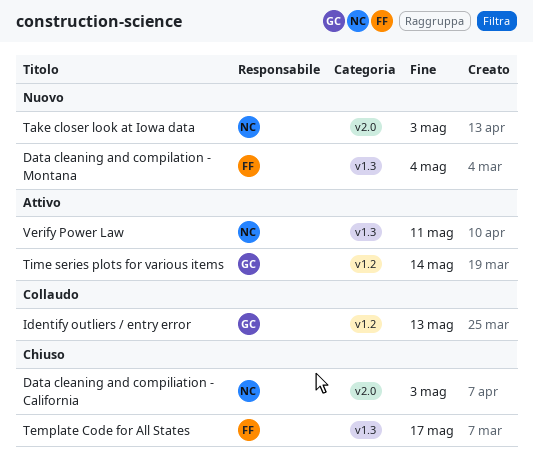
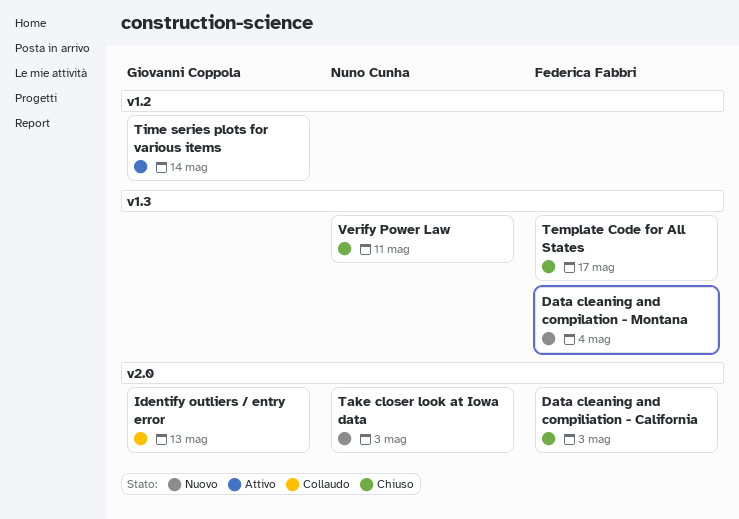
Data cleaning and compiliation - California, owner: Nuno Cunha -> Federica Fabbri
Identify outliers / entry error, label: v1.2 -> v2.0
Verify Power Law, status: Attivo -> Chiuso

